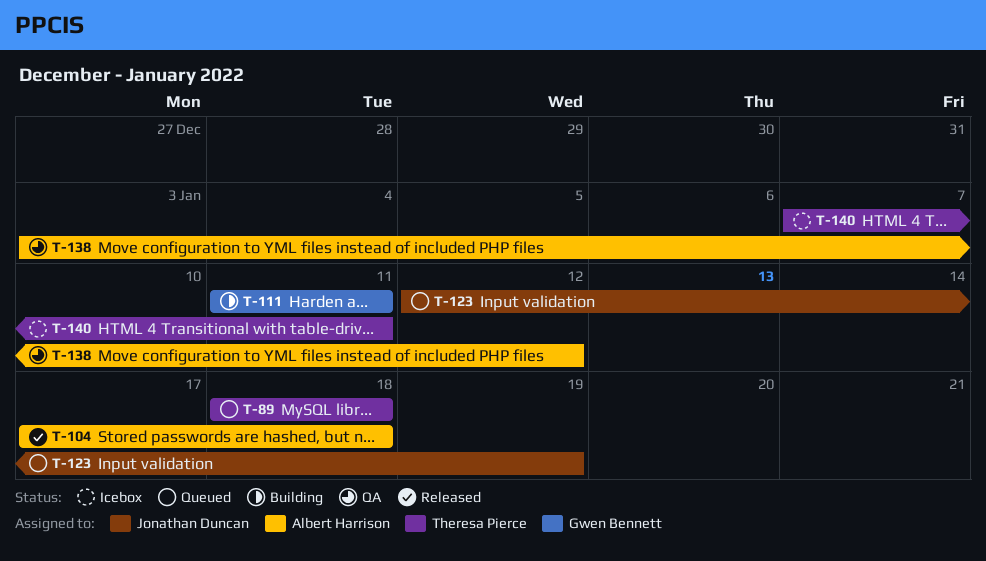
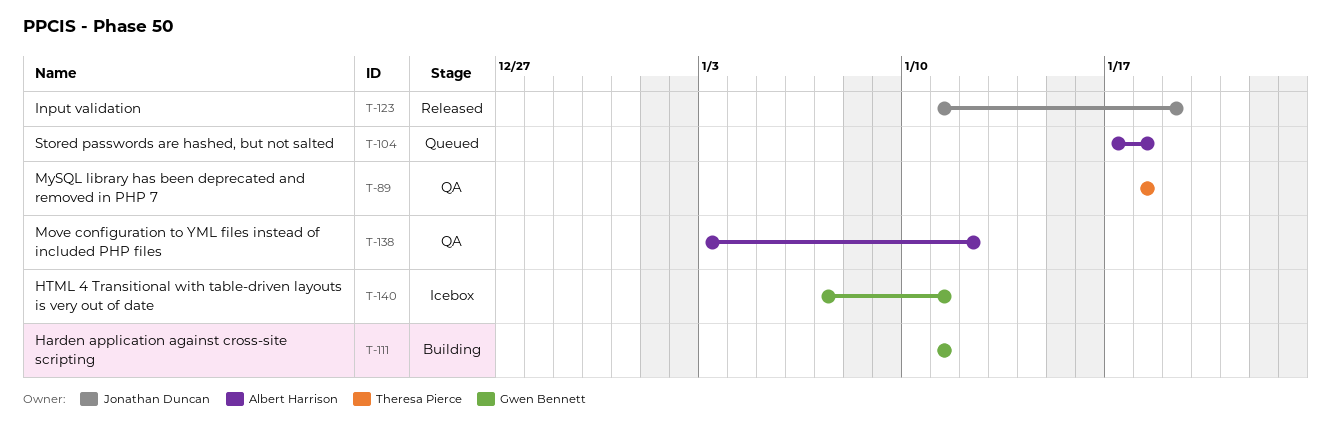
T-89, status: Queued -> QA
T-104, status: Released -> Queued
T-123, status: Queued -> Released
T-123, start: Jan 12 -> Jan 11
T-140, owner: Theresa Pierce -> Gwen Bennett

